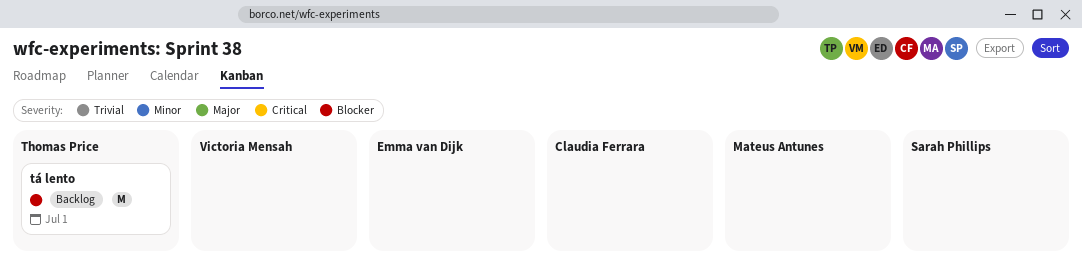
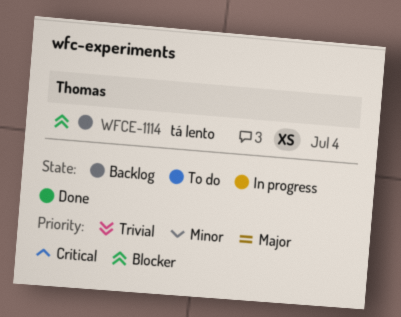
tá lento, estimate: M -> XS
tá lento, due: Jul 1 -> Jul 4

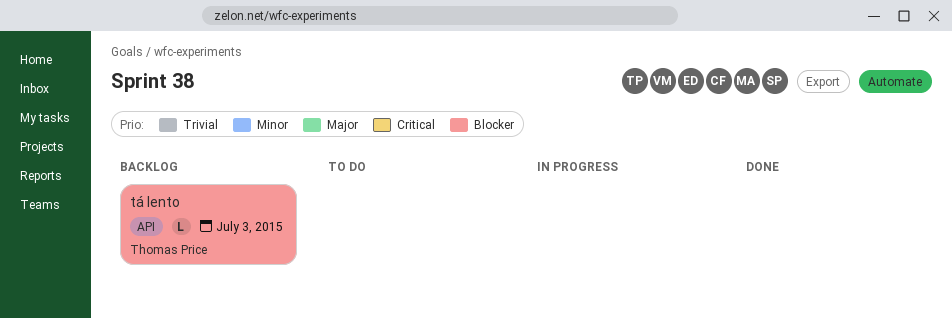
tá lento, estimate: XS -> L
tá lento, due: Jul 4 -> Jul 3

